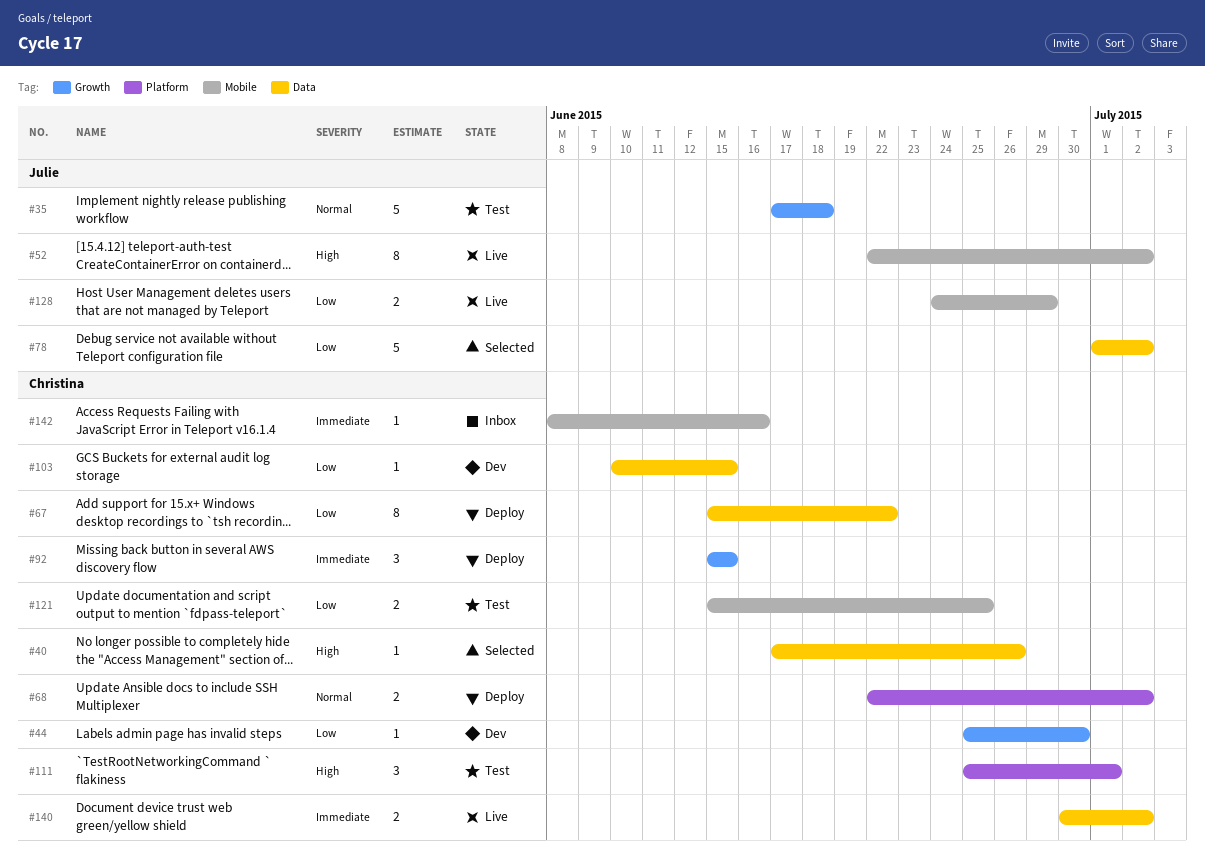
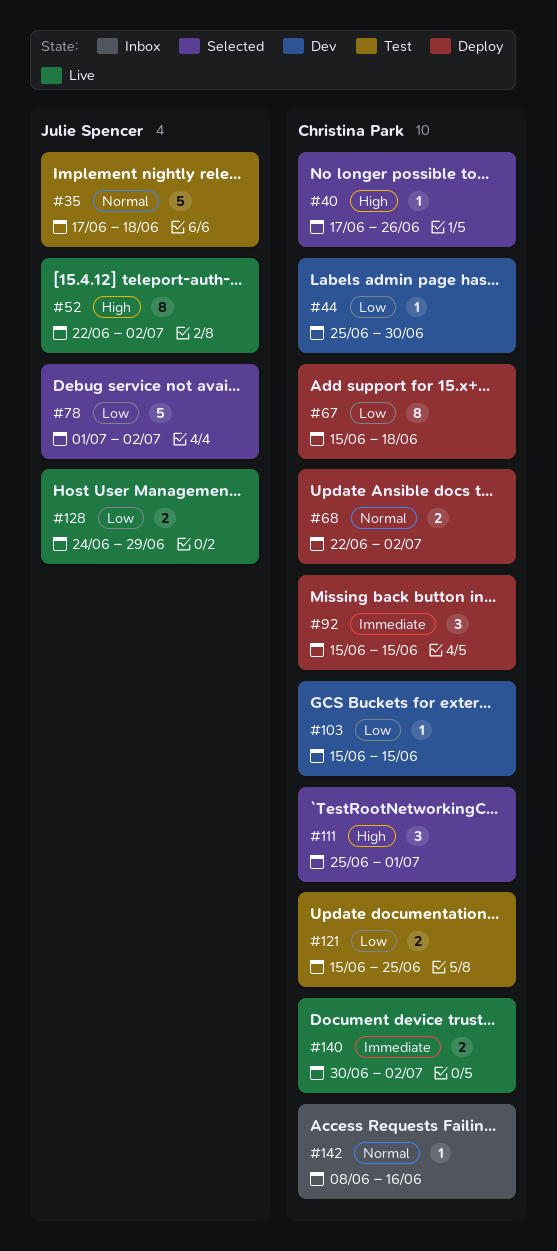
#67, due: Jun 22 -> Jun 18
#103, start: Jun 10 -> Jun 15
#111, status: Test -> Selected
#142, priority: Immediate -> Normal

